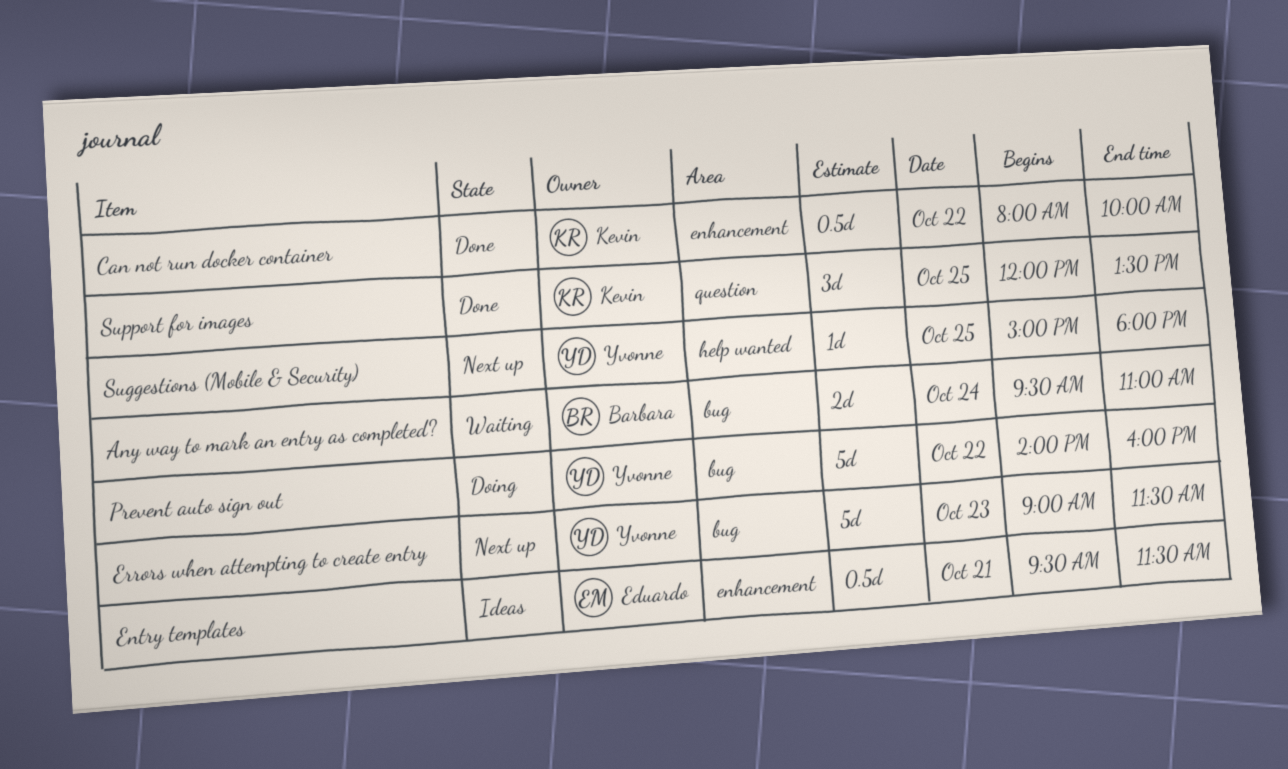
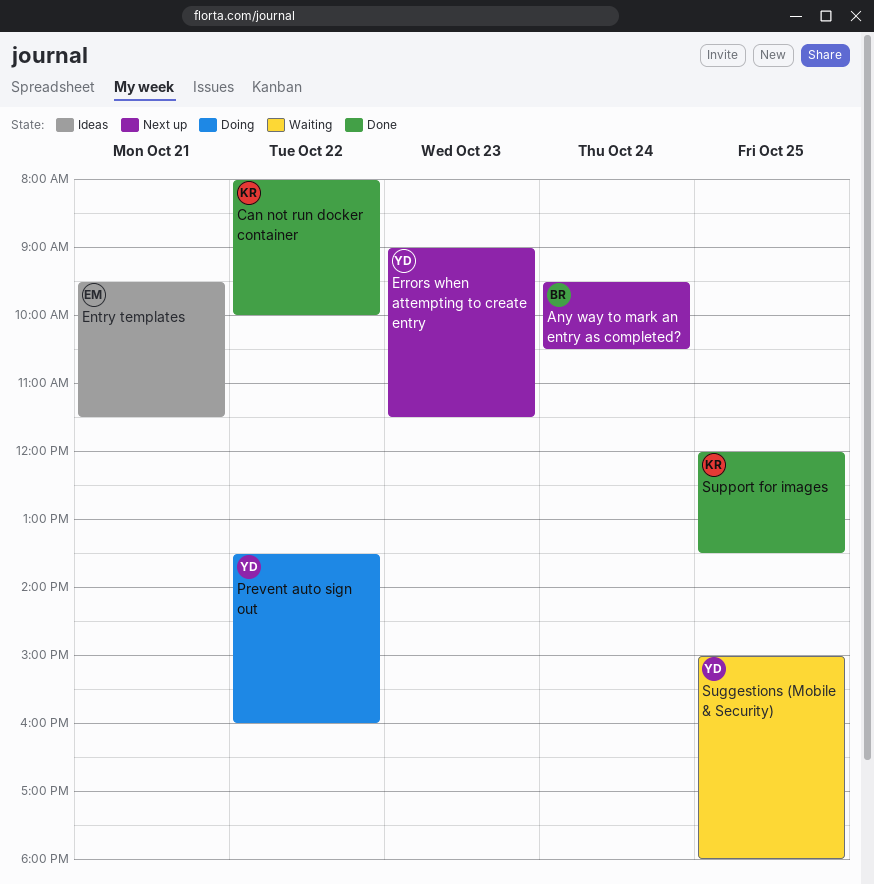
Any way to mark an entry as completed?, status: Waiting -> Next up
Any way to mark an entry as completed?, ends: 11:00 -> 10:30
Prevent auto sign out, begins: 14:00 -> 13:30
Suggestions (Mobile & Security), status: Next up -> Waiting

